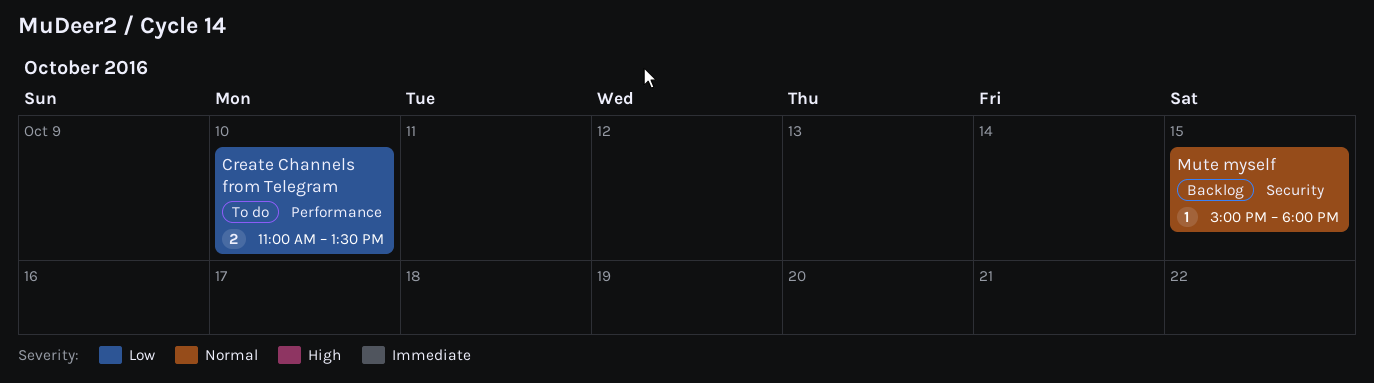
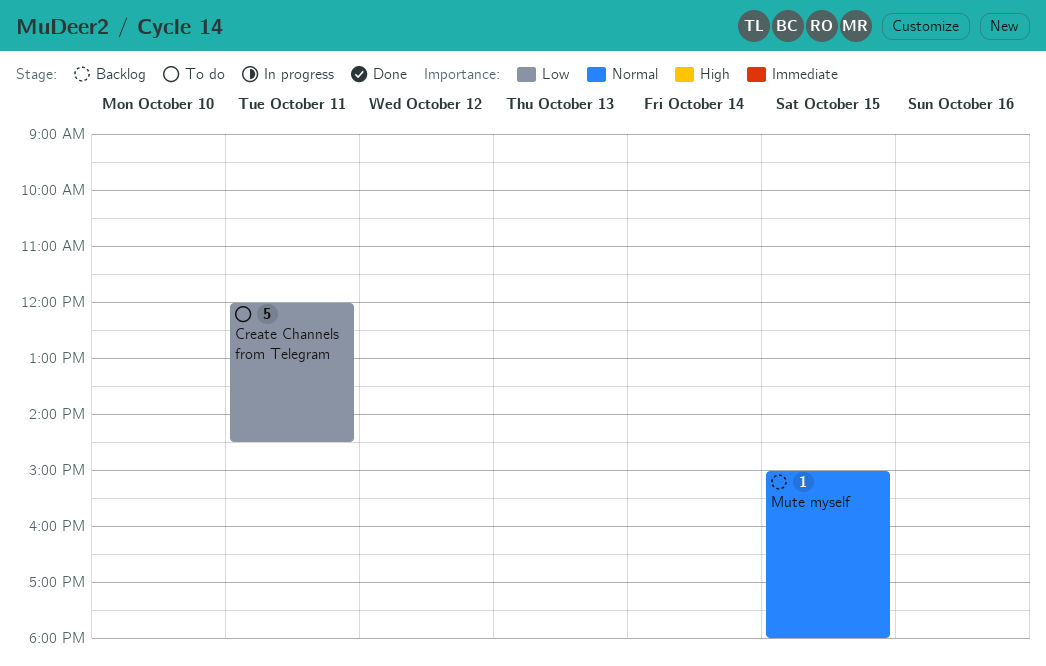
Create Channels from Telegram, estimate: 2 -> 5
Create Channels from Telegram, day: Oct 10 -> Oct 11
Create Channels from Telegram, begins: 11:00 -> 12:00
Create Channels from Telegram, ends: 13:30 -> 14:30

